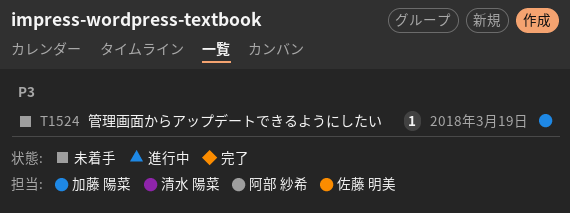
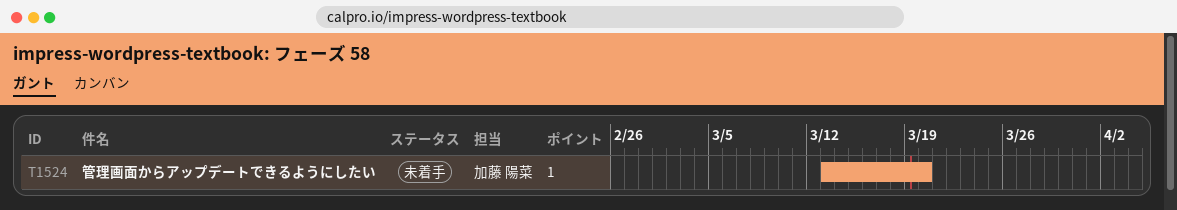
T1524, due: Mar 19 -> Mar 20

